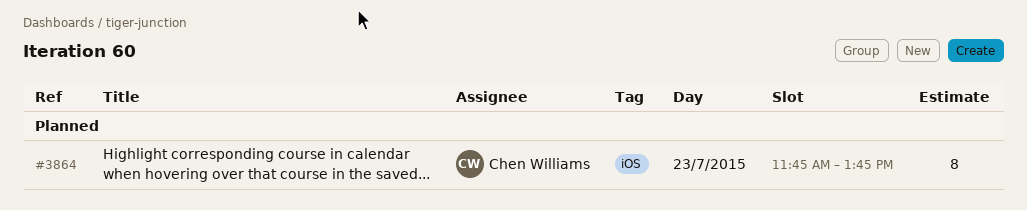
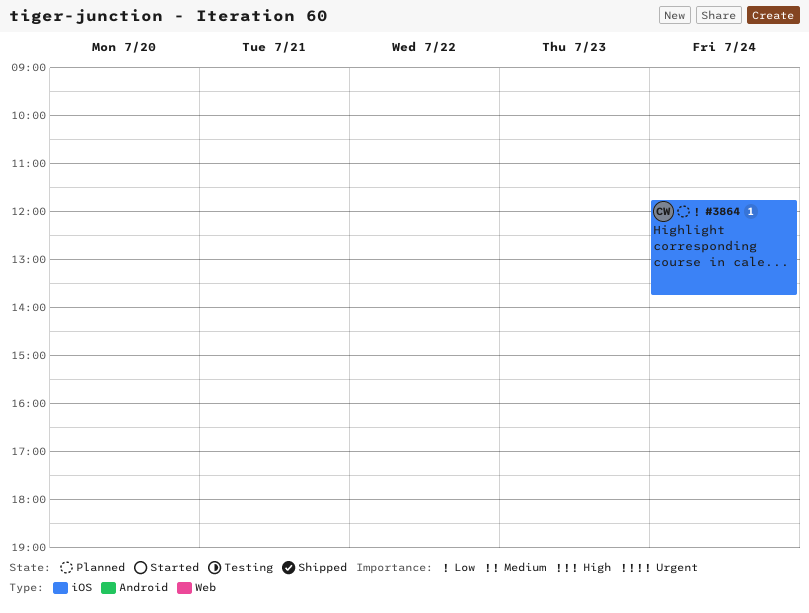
#3864, estimate: 8 -> 1
#3864, day: Jul 23 -> Jul 24

